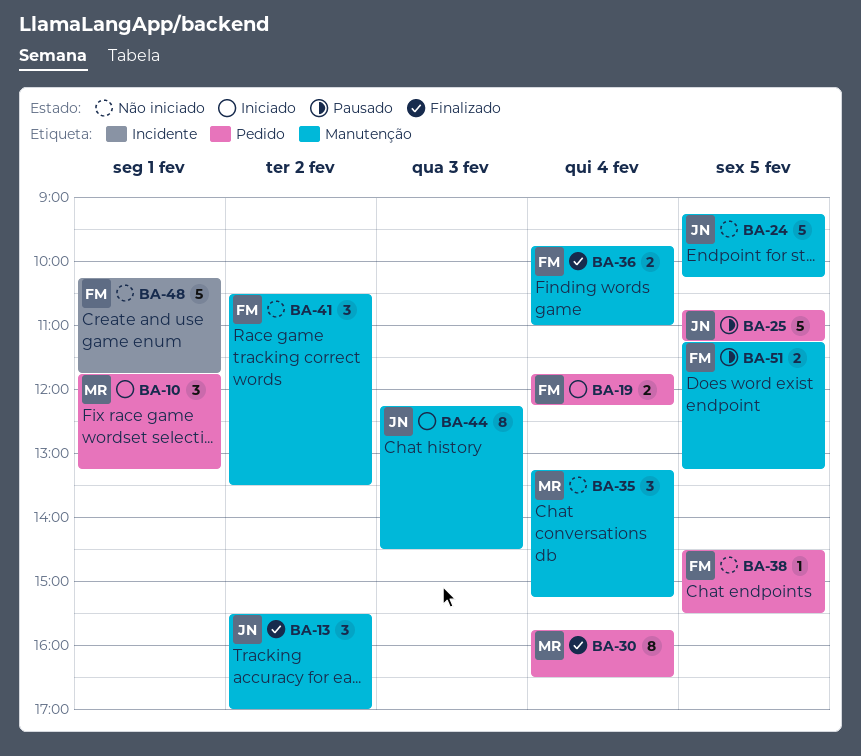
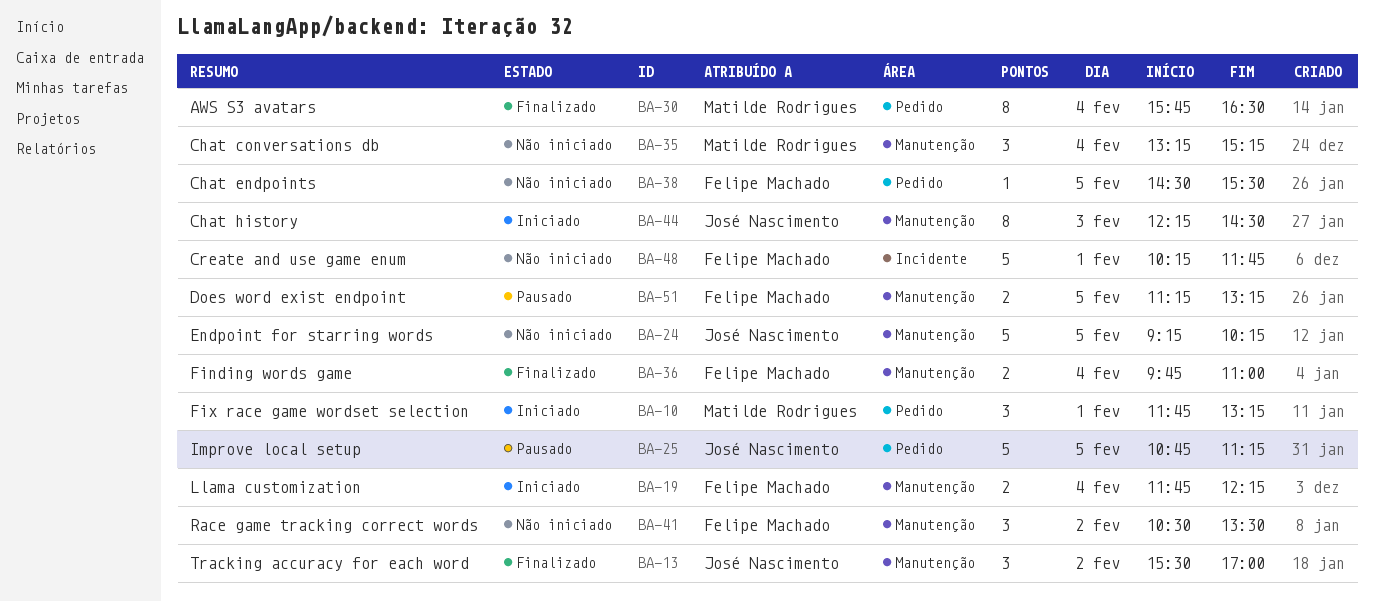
BA-19, label: Pedido -> Manutenção

